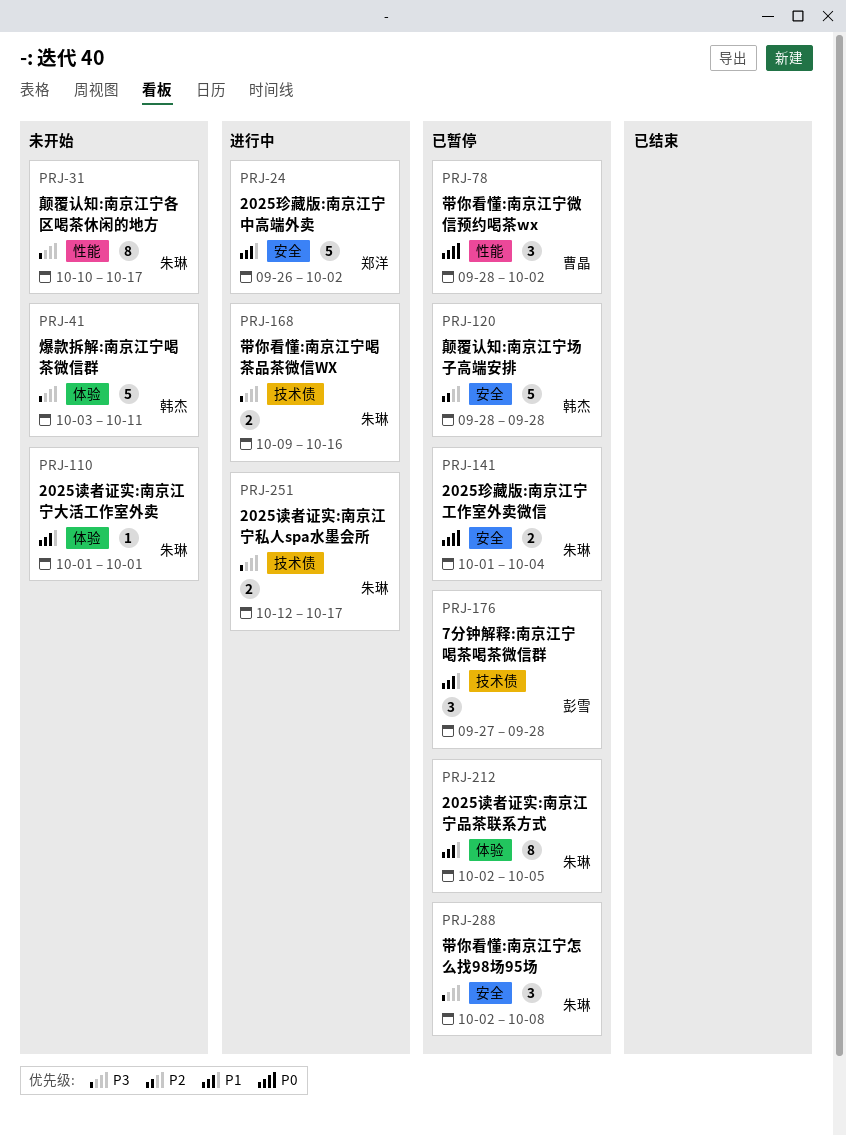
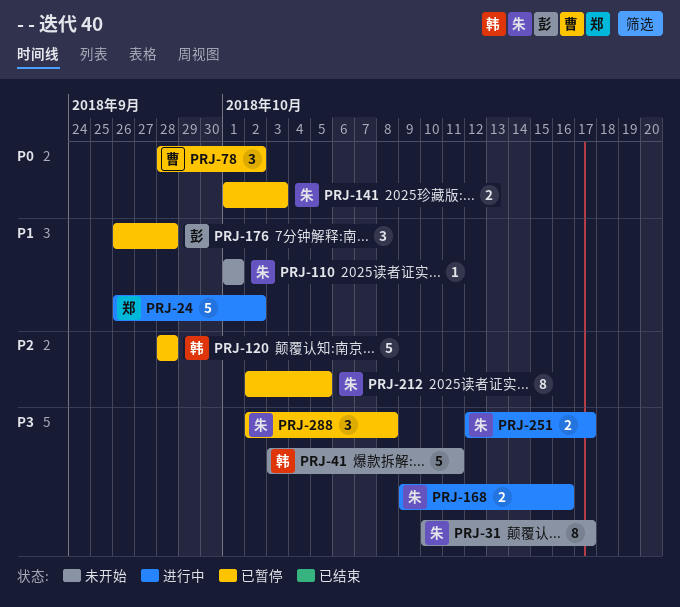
PRJ-141, due: Oct 4 -> Oct 3
PRJ-176, start: Sep 27 -> Sep 26
PRJ-212, priority: P1 -> P2

